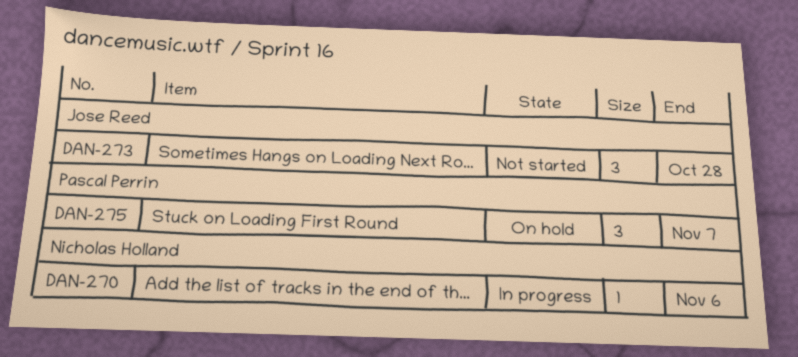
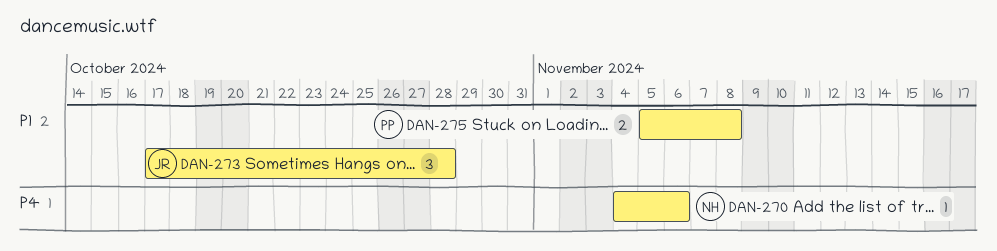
DAN-275, estimate: 3 -> 2
DAN-275, due: Nov 7 -> Nov 8

